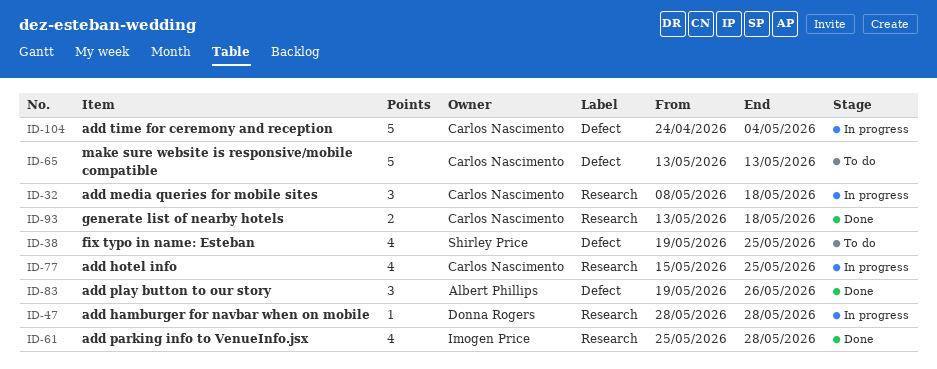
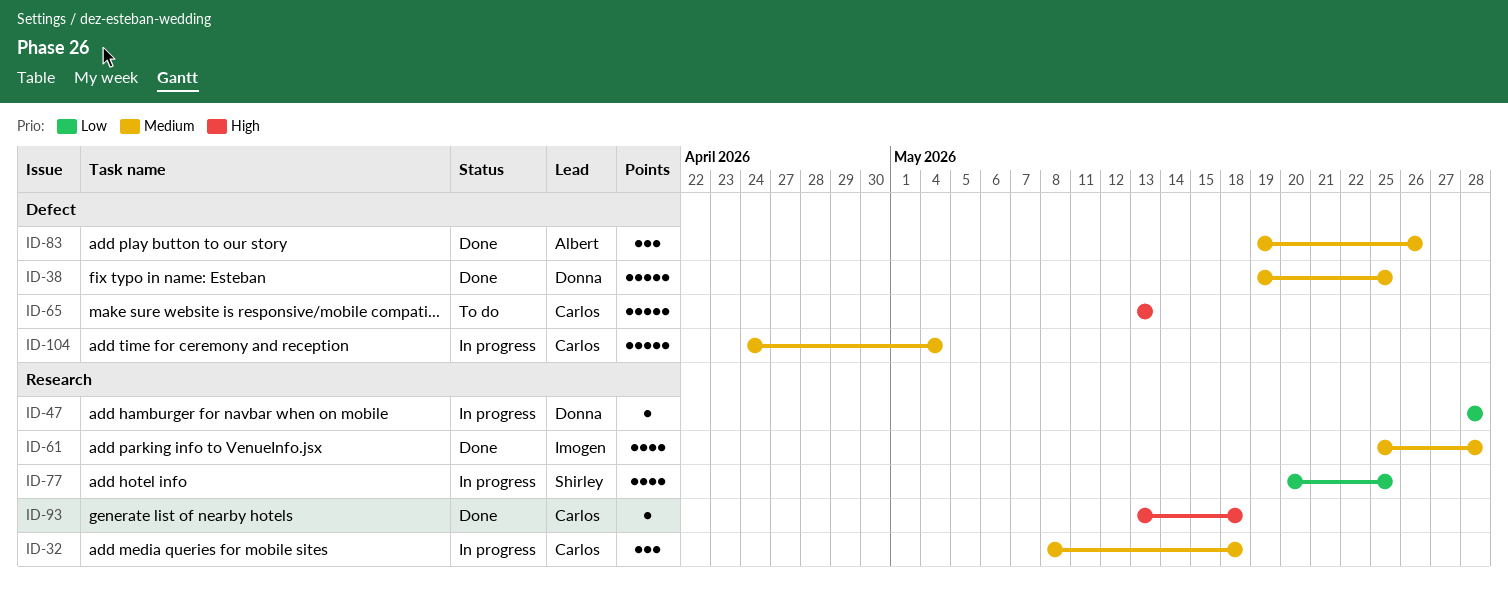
ID-38, status: To do -> Done
ID-38, owner: Shirley Price -> Donna Rogers
ID-38, estimate: 4 -> 5
ID-77, owner: Carlos Nascimento -> Shirley Price
ID-77, start: May 15 -> May 20
ID-93, estimate: 2 -> 1

